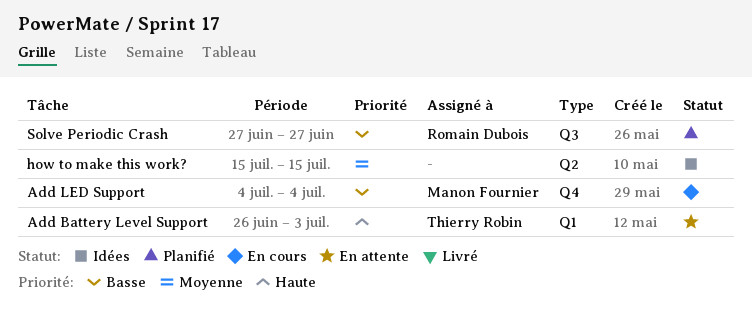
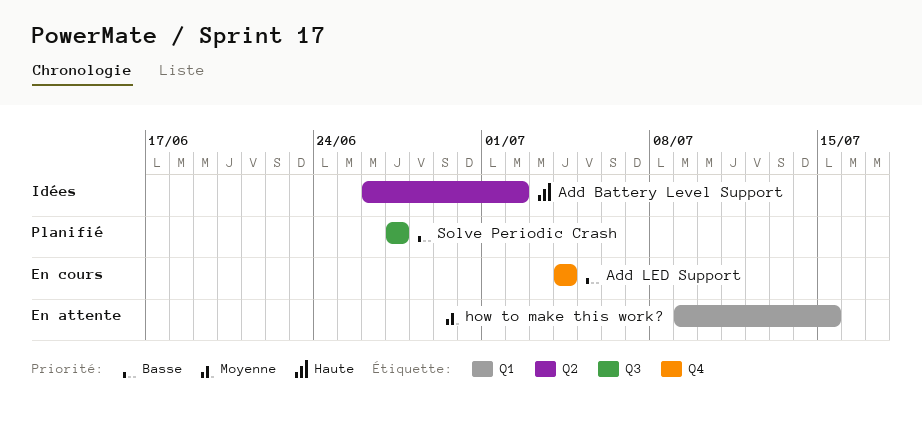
Add Battery Level Support, status: En attente -> Idées
Add Battery Level Support, label: Q1 -> Q2
Add Battery Level Support, due: Jul 3 -> Jul 2
how to make this work?, status: Idées -> En attente
how to make this work?, label: Q2 -> Q1
how to make this work?, start: Jul 15 -> Jul 9

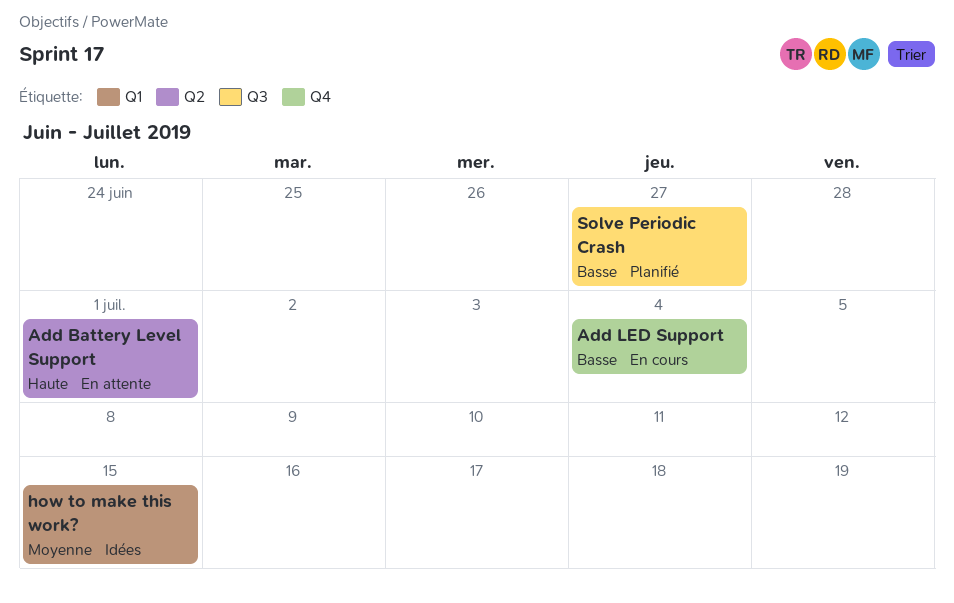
Add Battery Level Support, status: Idées -> En attente
Add Battery Level Support, due: Jul 2 -> Jul 1
how to make this work?, status: En attente -> Idées

